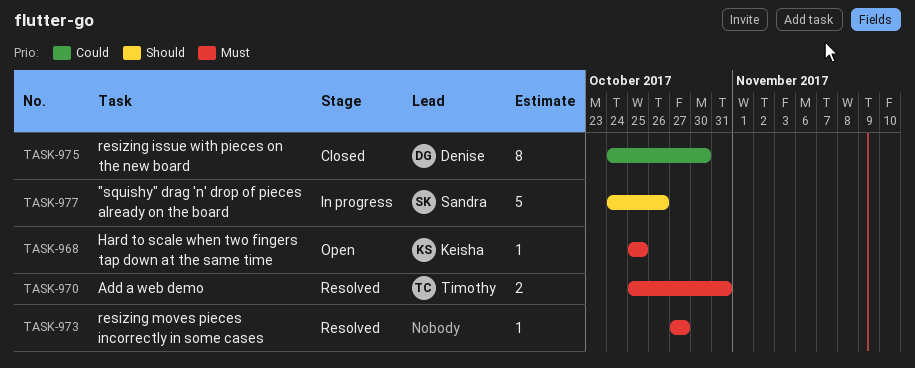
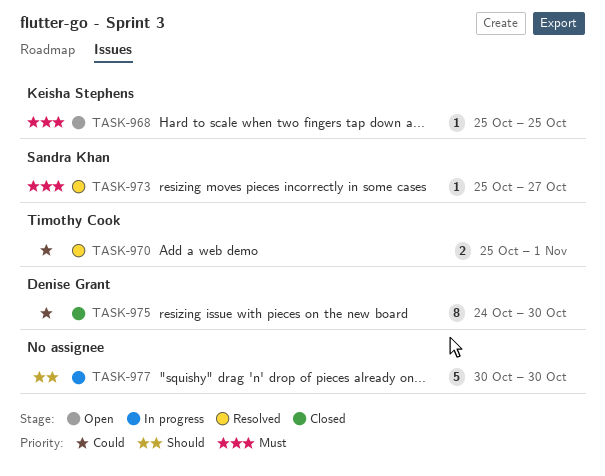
TASK-970, priority: Must -> Could
TASK-970, due: Oct 31 -> Nov 1
TASK-973, owner: none -> Sandra Khan
TASK-973, start: Oct 27 -> Oct 25
TASK-977, owner: Sandra Khan -> none
TASK-977, start: Oct 24 -> Oct 30
TASK-977, due: Oct 26 -> Oct 30

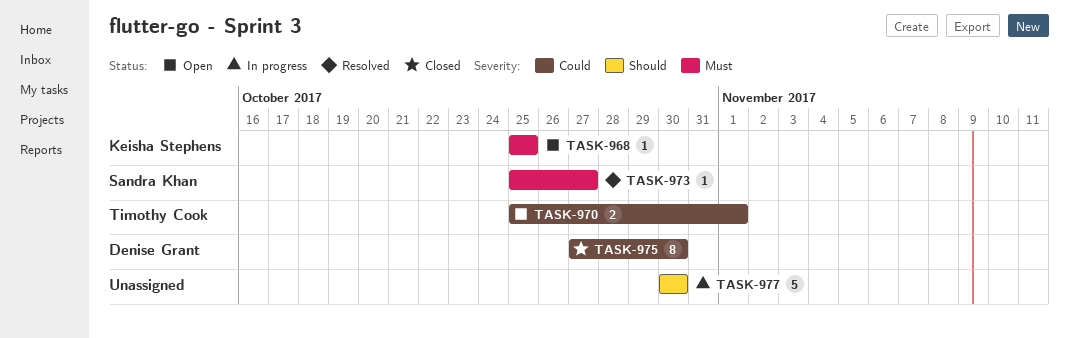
TASK-970, status: Resolved -> Open
TASK-975, start: Oct 24 -> Oct 27

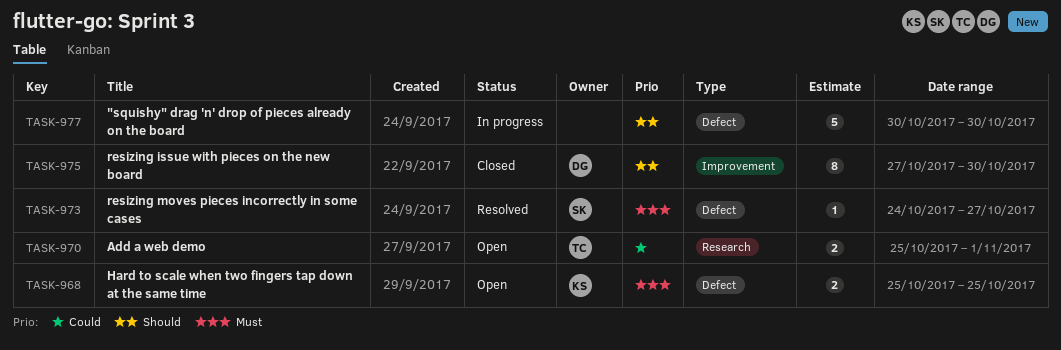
TASK-968, estimate: 1 -> 2
TASK-973, start: Oct 25 -> Oct 24
TASK-975, priority: Could -> Should

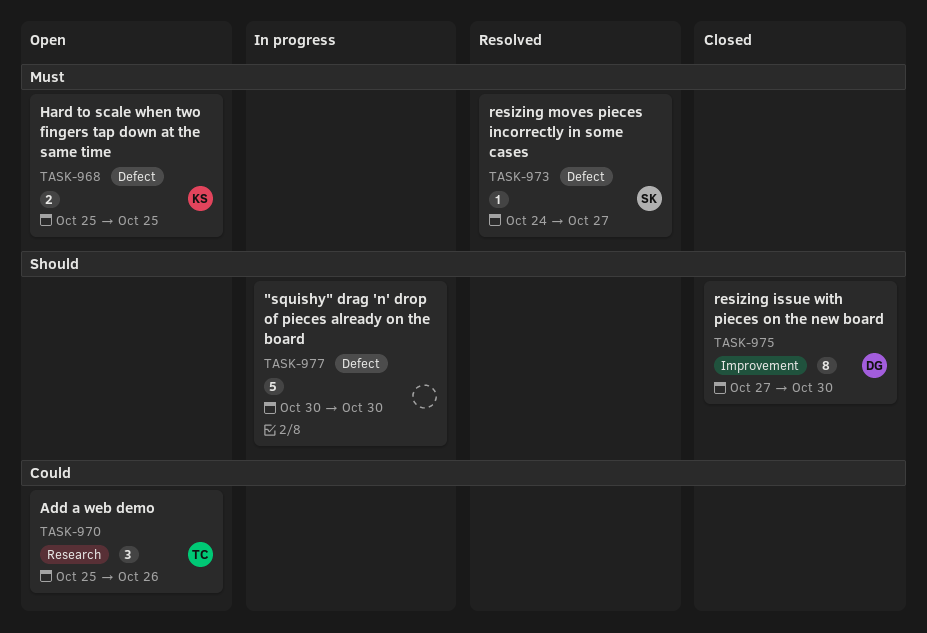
TASK-970, estimate: 2 -> 3
TASK-970, due: Nov 1 -> Oct 26

